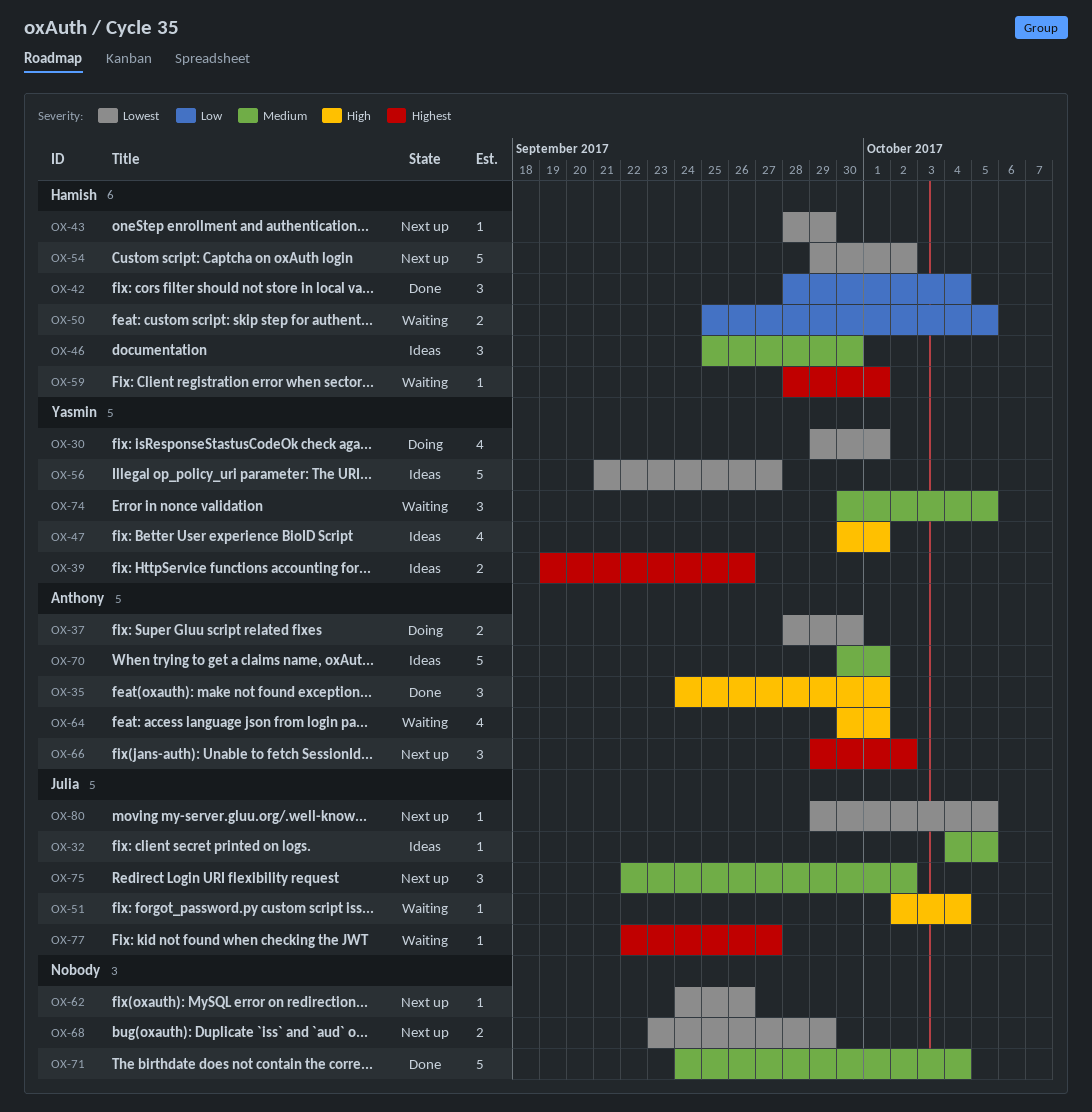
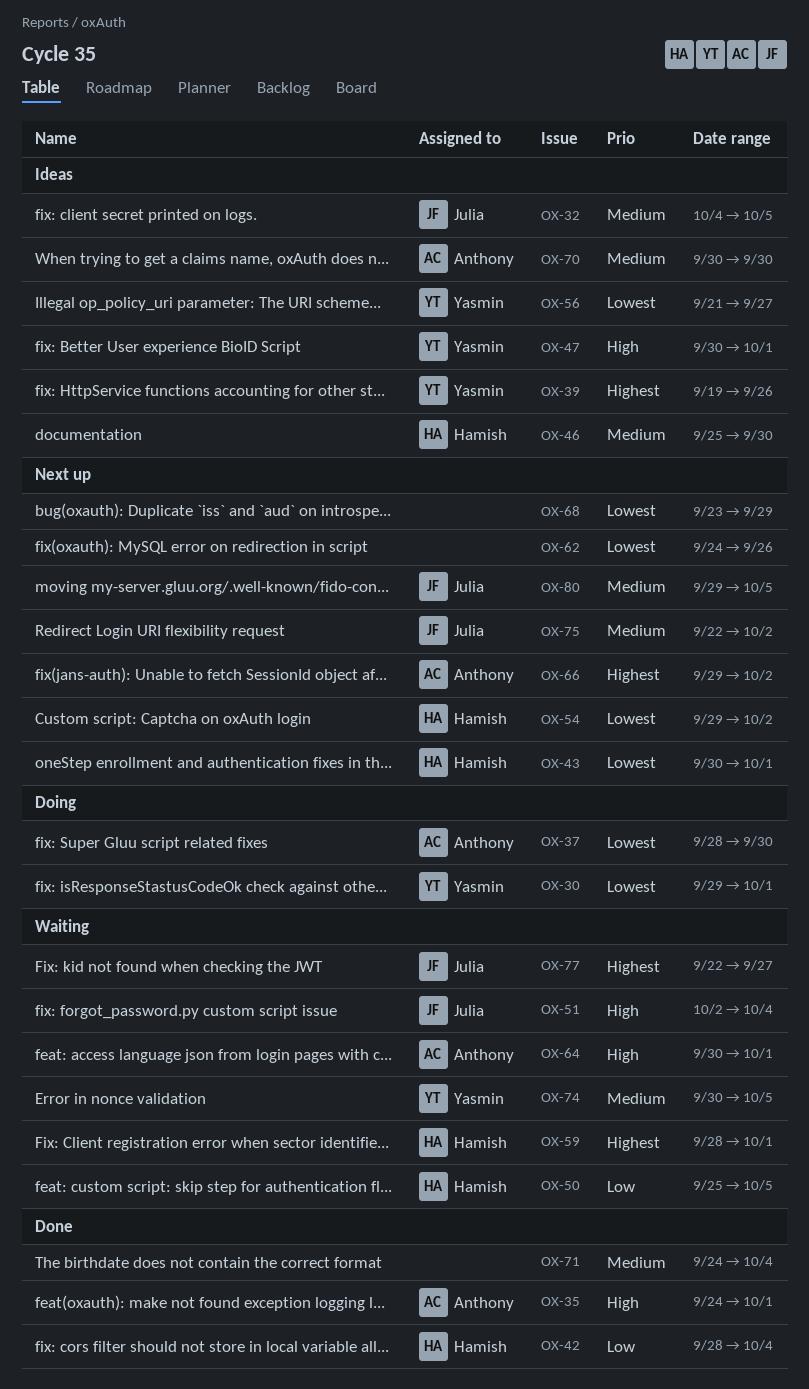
OX-43, start: Sep 28 -> Sep 30
OX-43, due: Sep 29 -> Oct 1
OX-70, due: Oct 1 -> Sep 30
OX-80, priority: Lowest -> Medium

